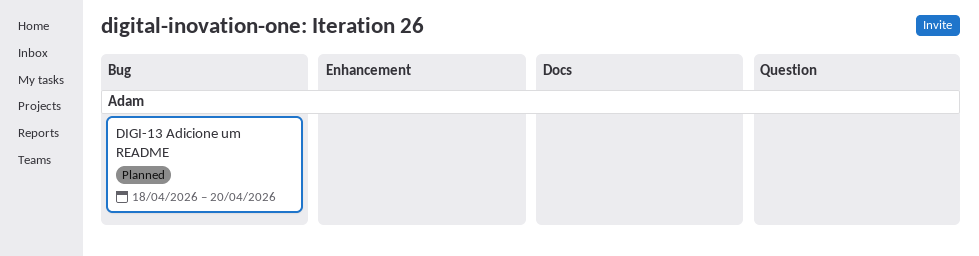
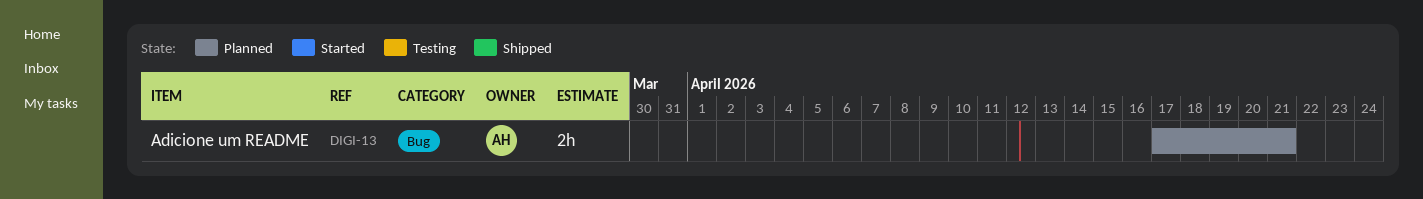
DIGI-13, start: Apr 18 -> Apr 17
DIGI-13, due: Apr 20 -> Apr 21

